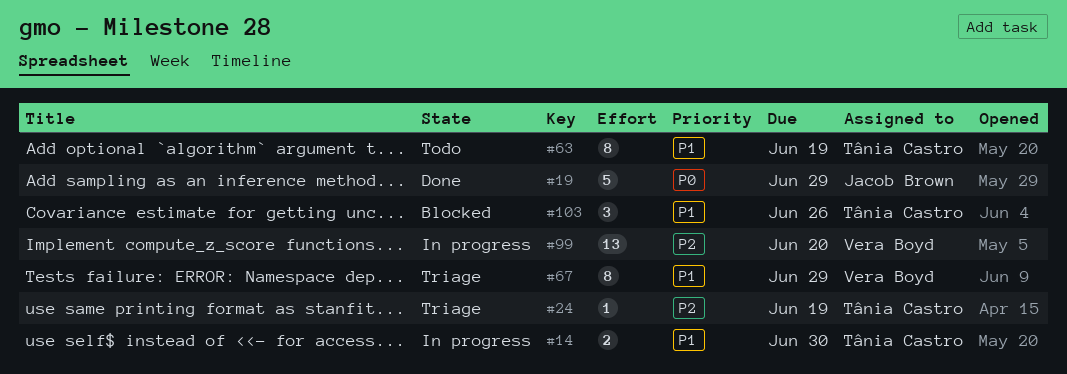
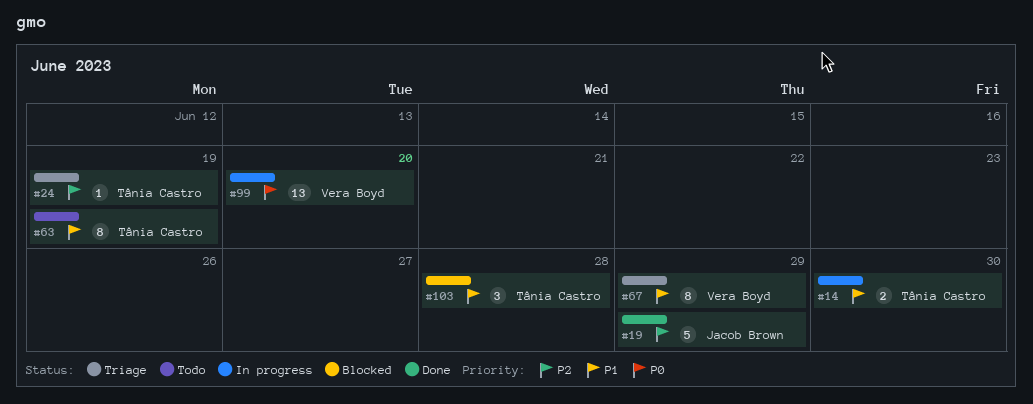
#19, priority: P0 -> P2
#99, priority: P2 -> P0
#103, due: Jun 26 -> Jun 28

